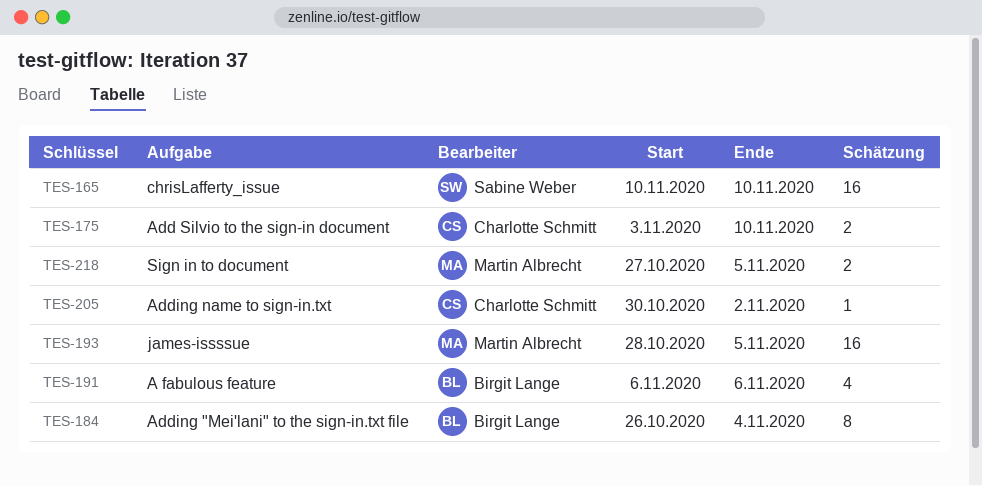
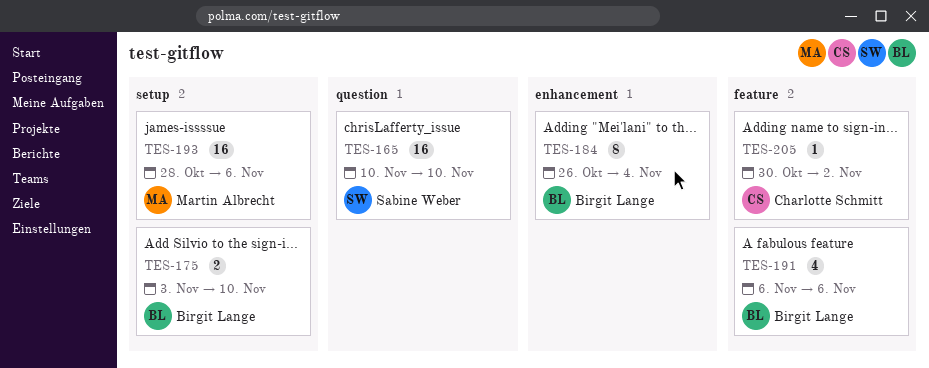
TES-175, owner: Charlotte Schmitt -> Birgit Lange
TES-193, due: Nov 5 -> Nov 6
TES-218: present -> none

